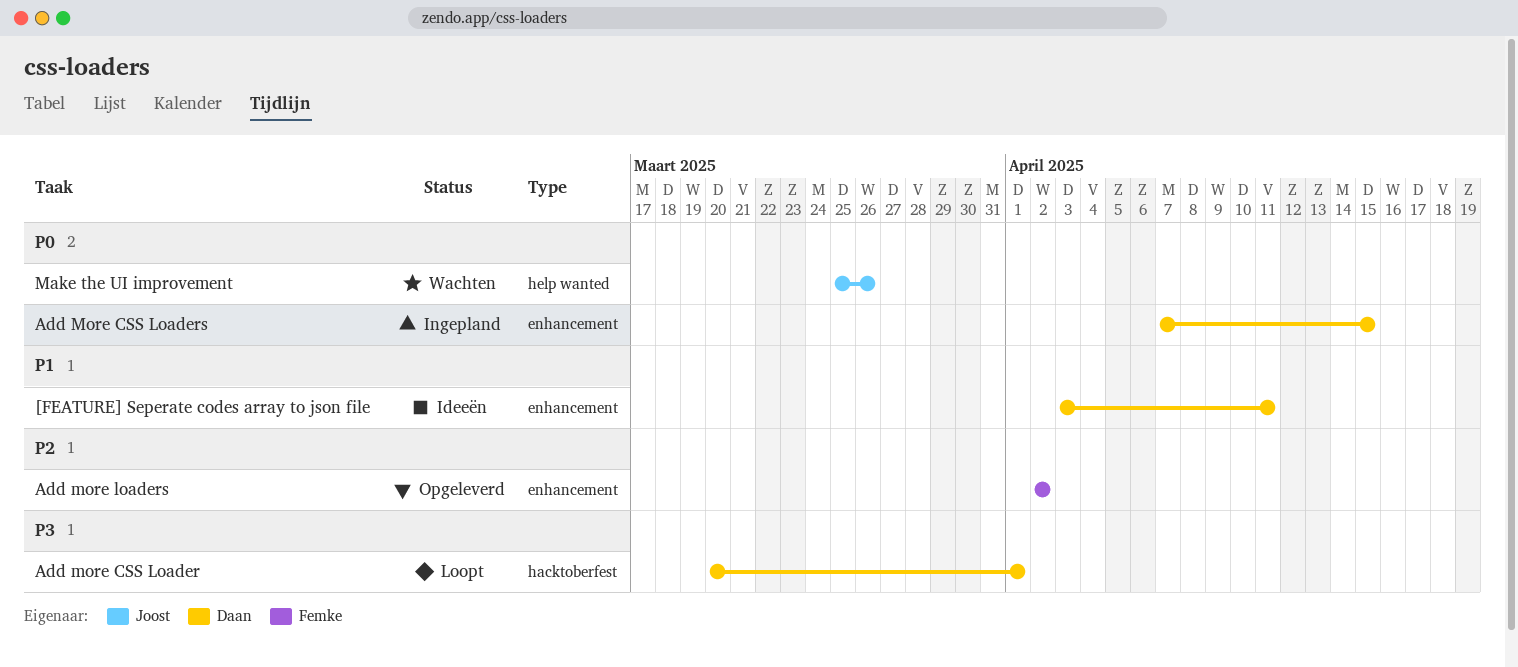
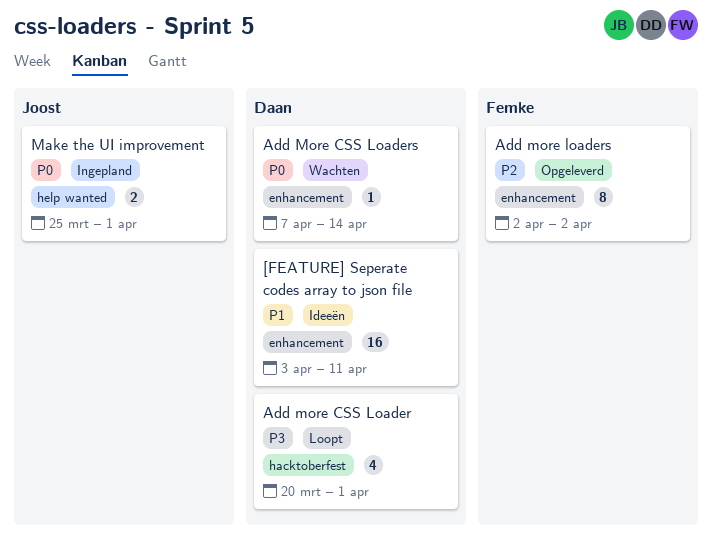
Add More CSS Loaders, status: Ingepland -> Wachten
Add More CSS Loaders, due: Apr 15 -> Apr 14
Make the UI improvement, status: Wachten -> Ingepland
Make the UI improvement, due: Mar 26 -> Apr 1

